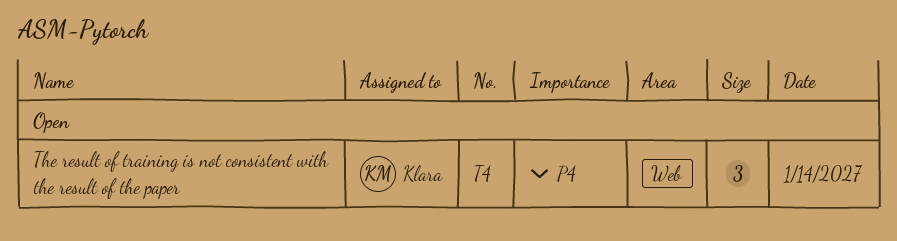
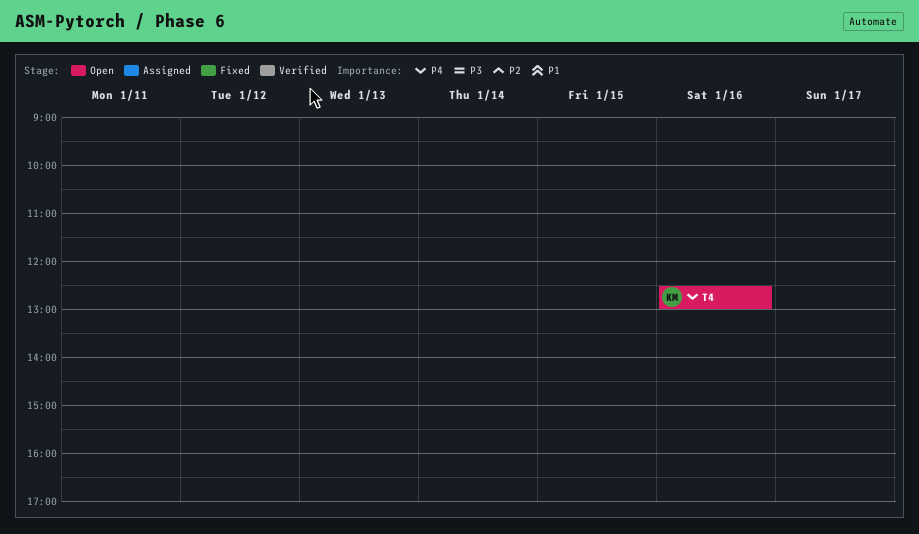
T4, day: Jan 14 -> Jan 16

